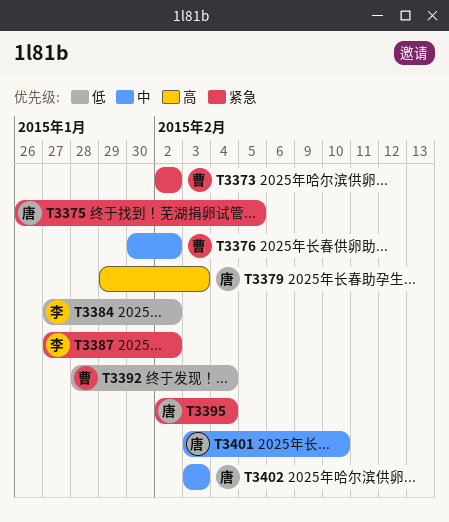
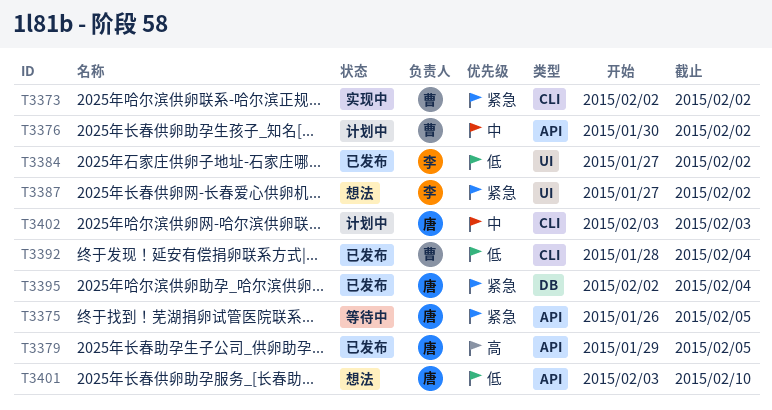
T3379, due: Feb 3 -> Feb 5
T3401, priority: 中 -> 低

